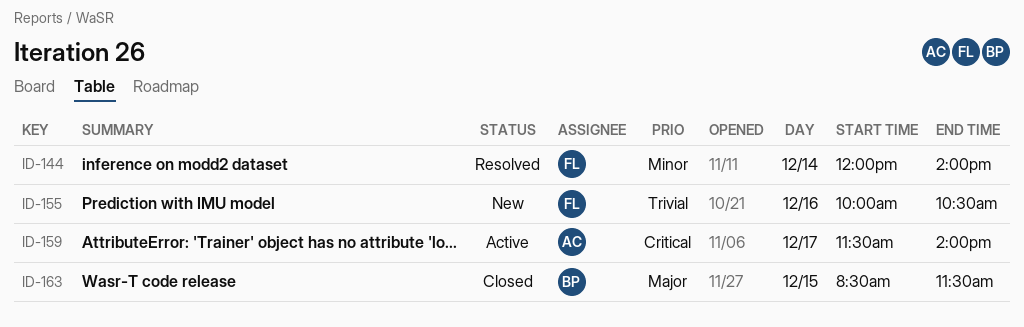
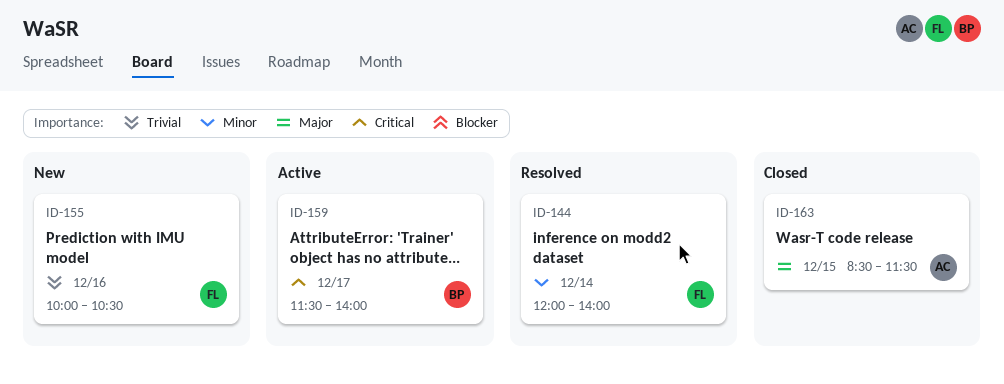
ID-159, owner: AC -> BP
ID-163, owner: BP -> AC

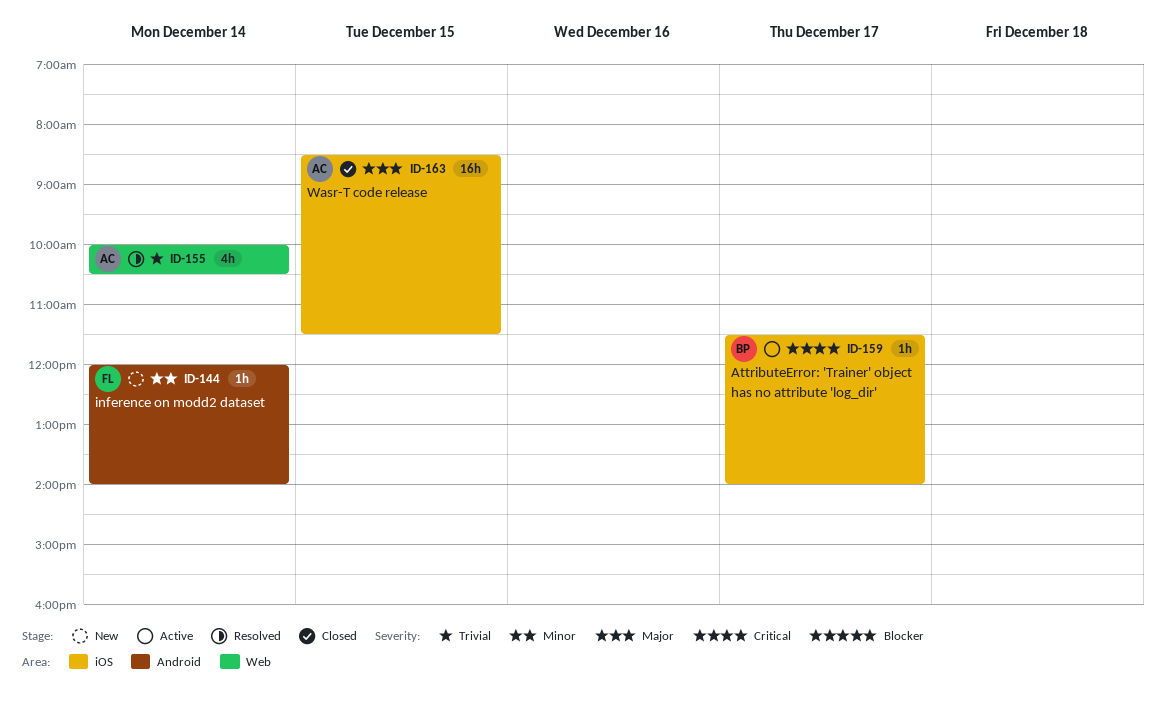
ID-144, status: Resolved -> New
ID-155, status: New -> Resolved
ID-155, owner: FL -> AC
ID-155, day: Dec 16 -> Dec 14

